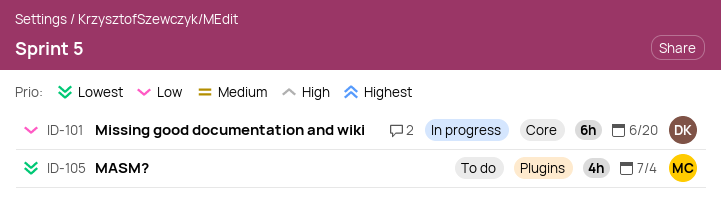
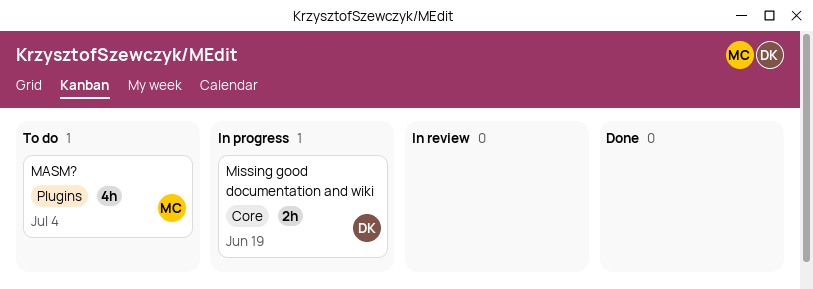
Missing good documentation and wiki, estimate: 6h -> 2h
Missing good documentation and wiki, due: Jun 20 -> Jun 19

